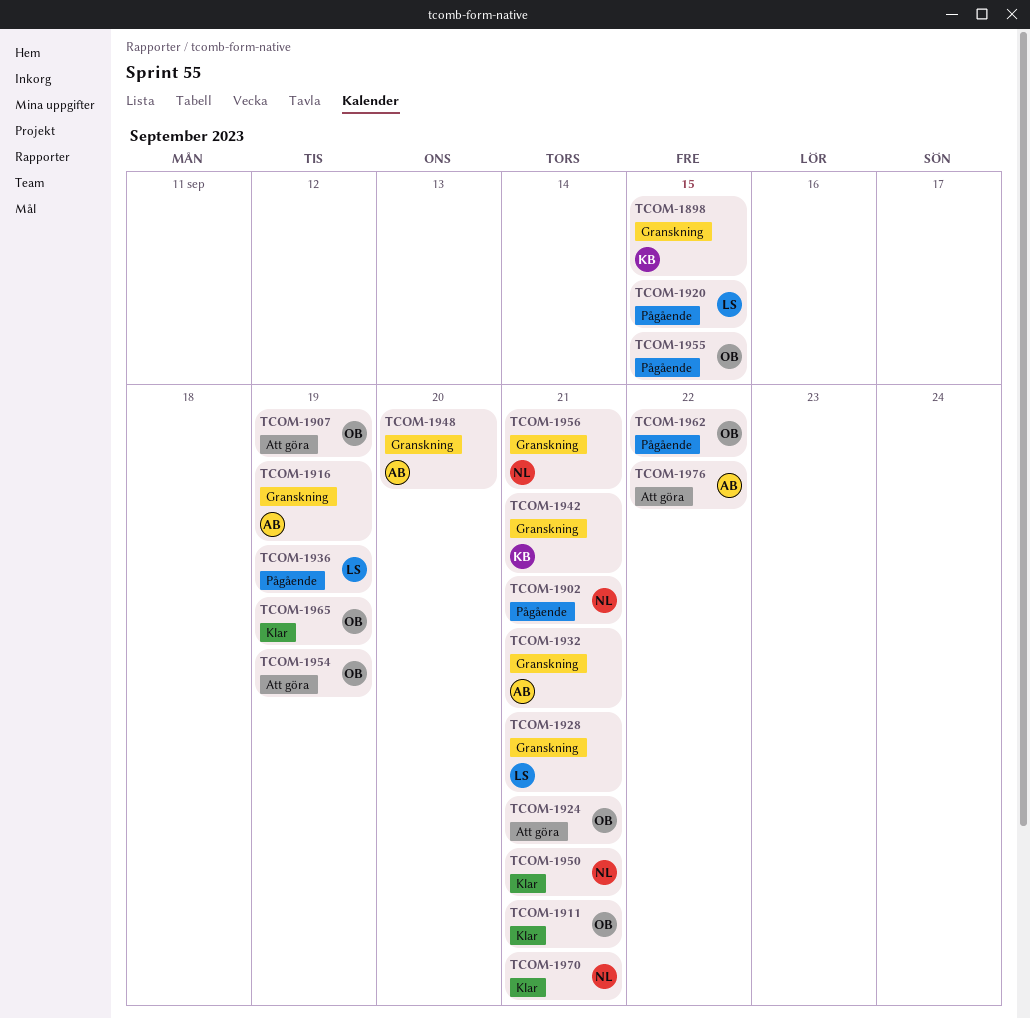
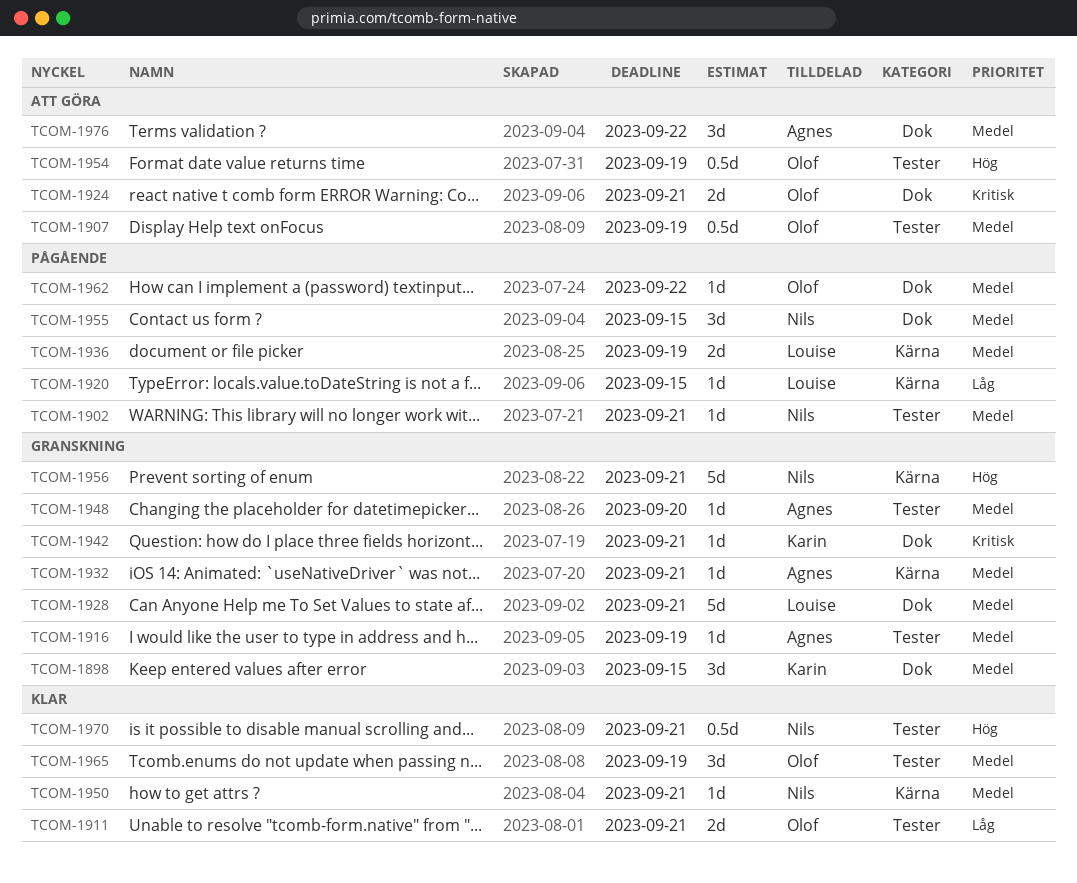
TCOM-1955, owner: Olof -> Nils

